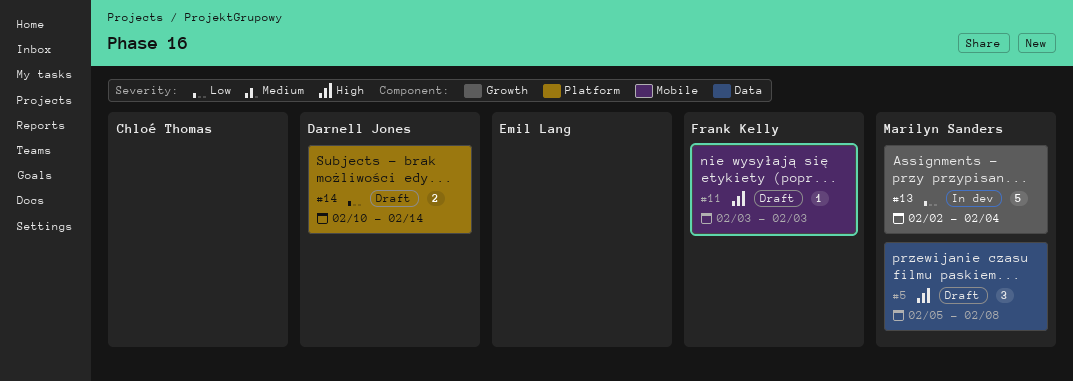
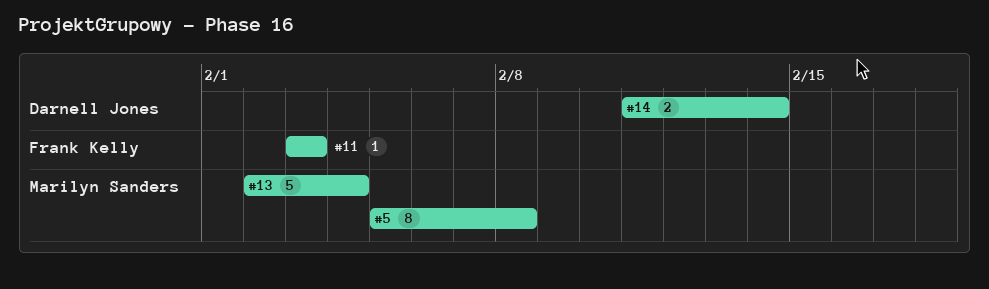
#5, estimate: 3 -> 8
#14, start: Feb 10 -> Feb 11

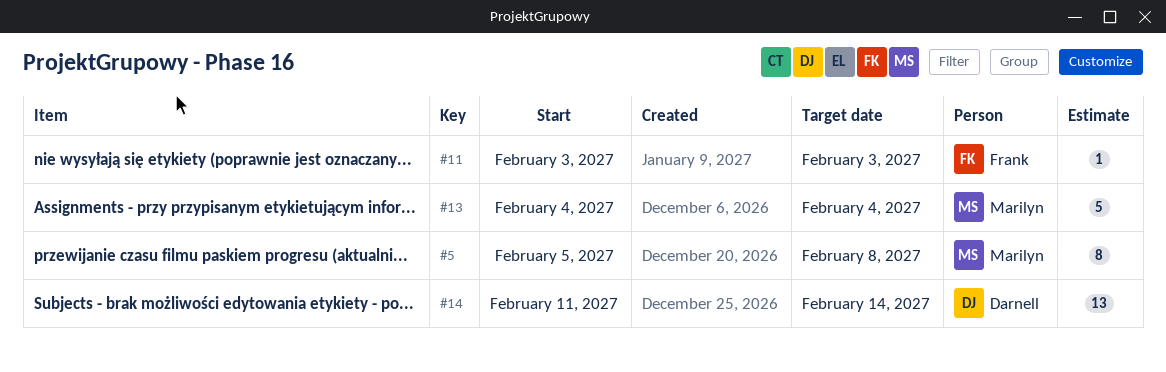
#13, start: Feb 2 -> Feb 4
#14, estimate: 2 -> 13

